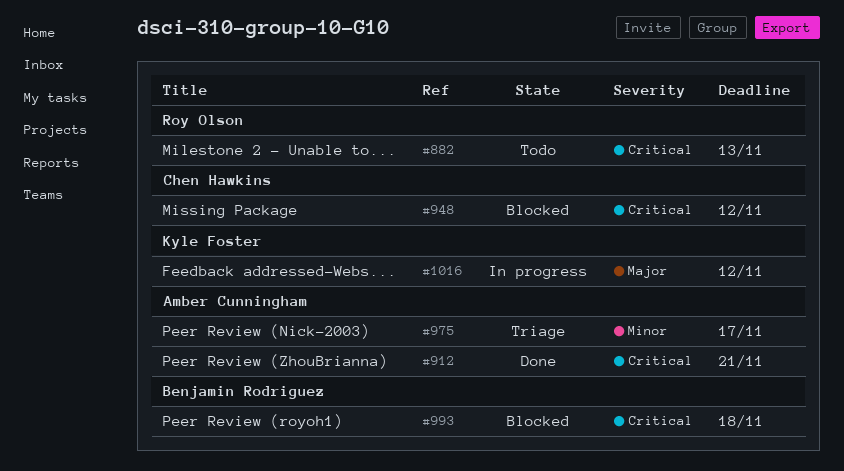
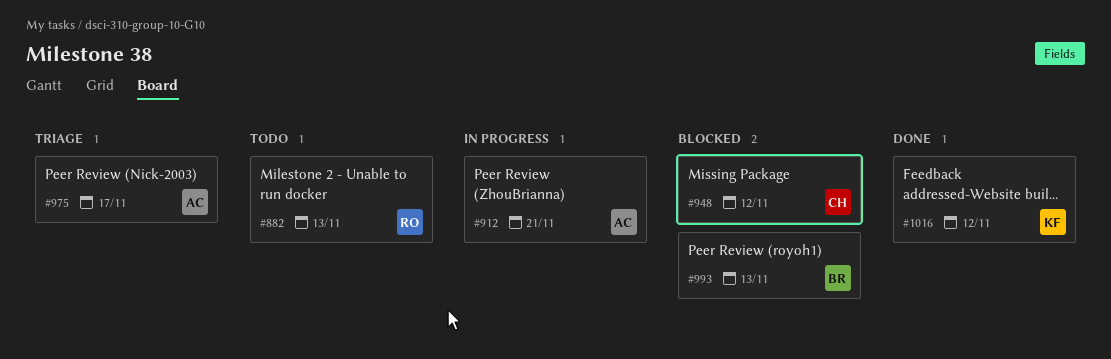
#912, status: Done -> In progress
#993, due: Nov 18 -> Nov 13
#1016, status: In progress -> Done

